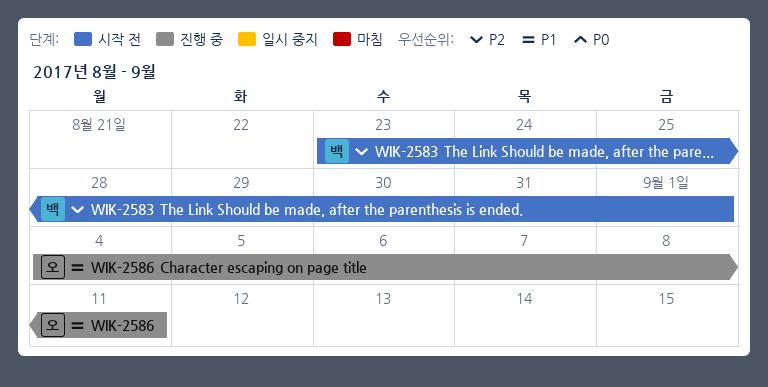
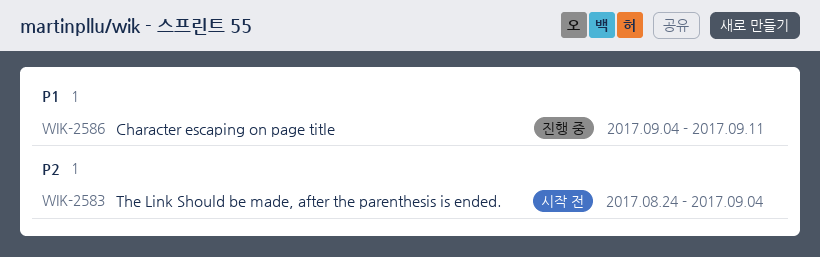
WIK-2583, start: Aug 23 -> Aug 24
WIK-2583, due: Sep 1 -> Sep 4

